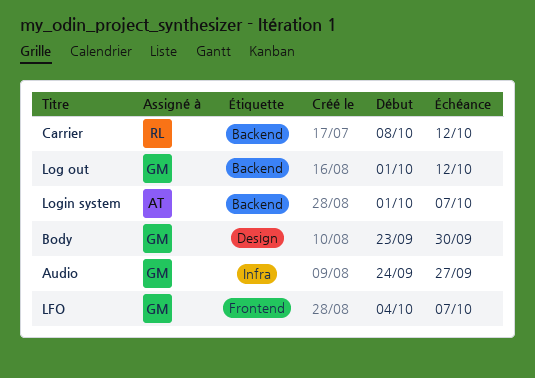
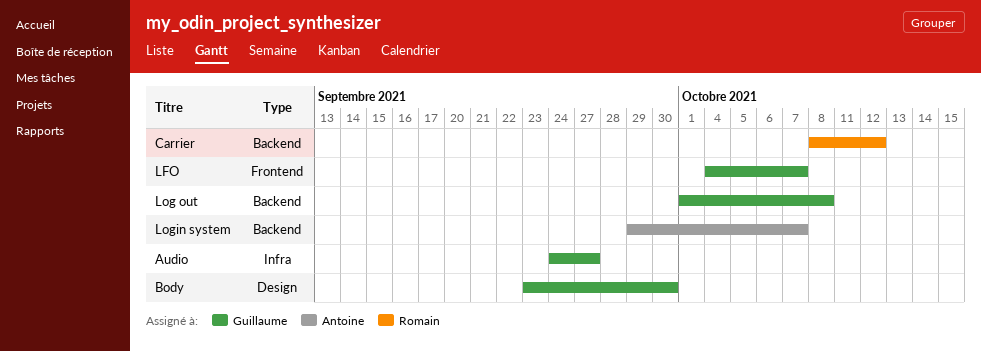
Log out, due: Oct 12 -> Oct 8
Login system, start: Oct 1 -> Sep 29

